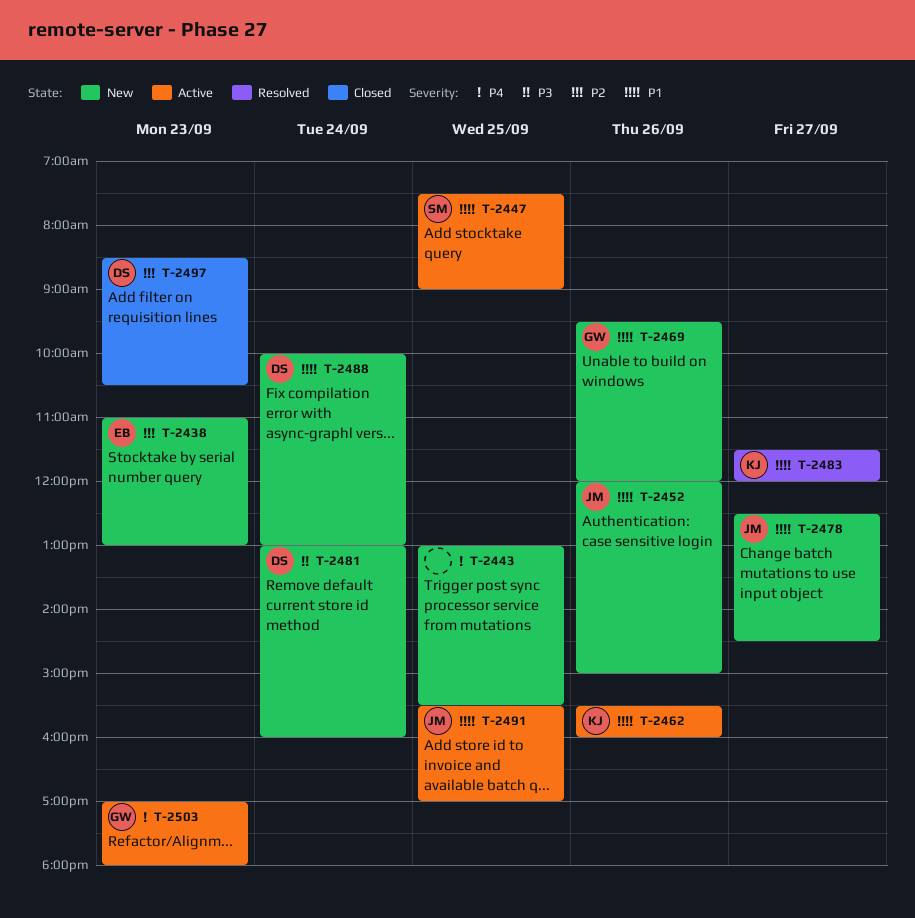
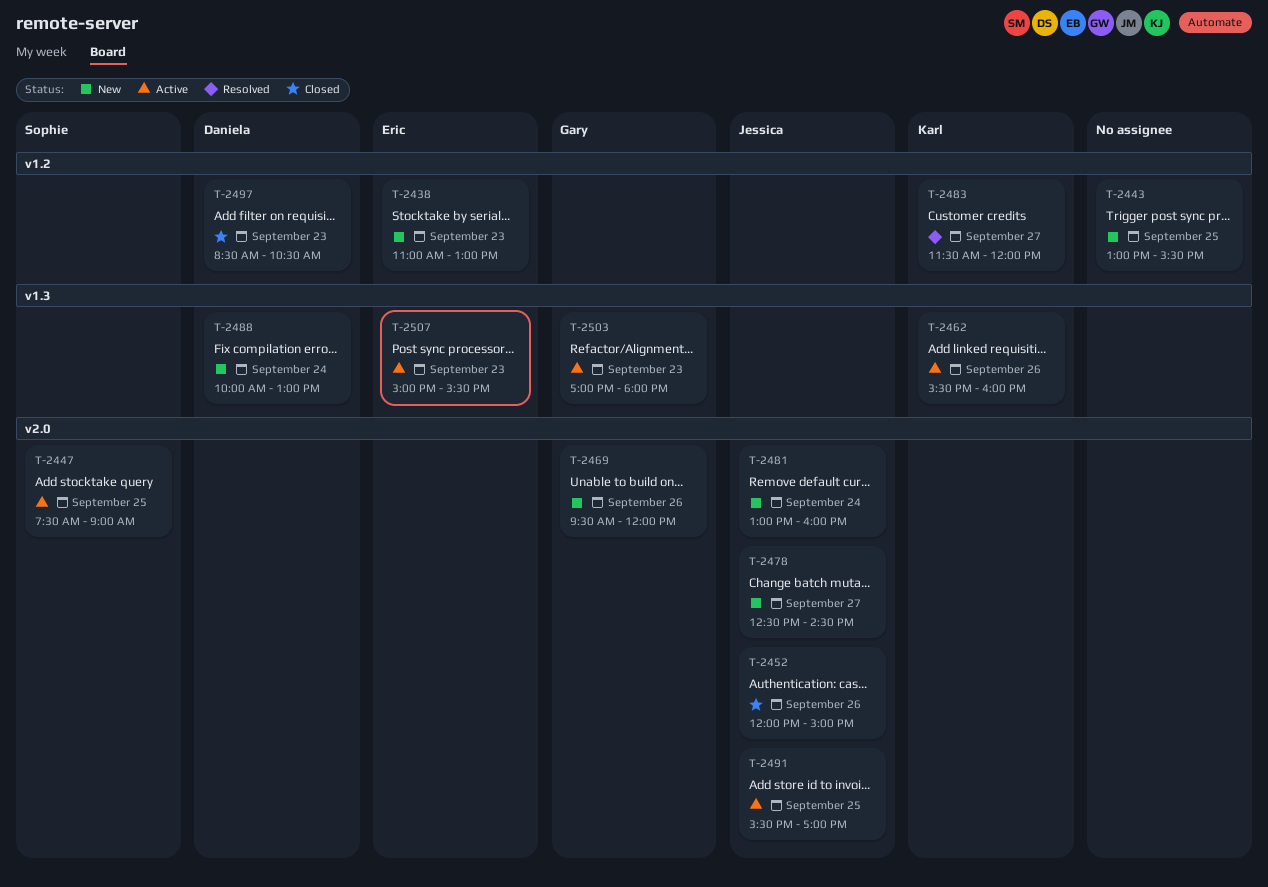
T-2452, status: New -> Closed
T-2481, owner: Daniela -> Jessica
T-2507: none -> present

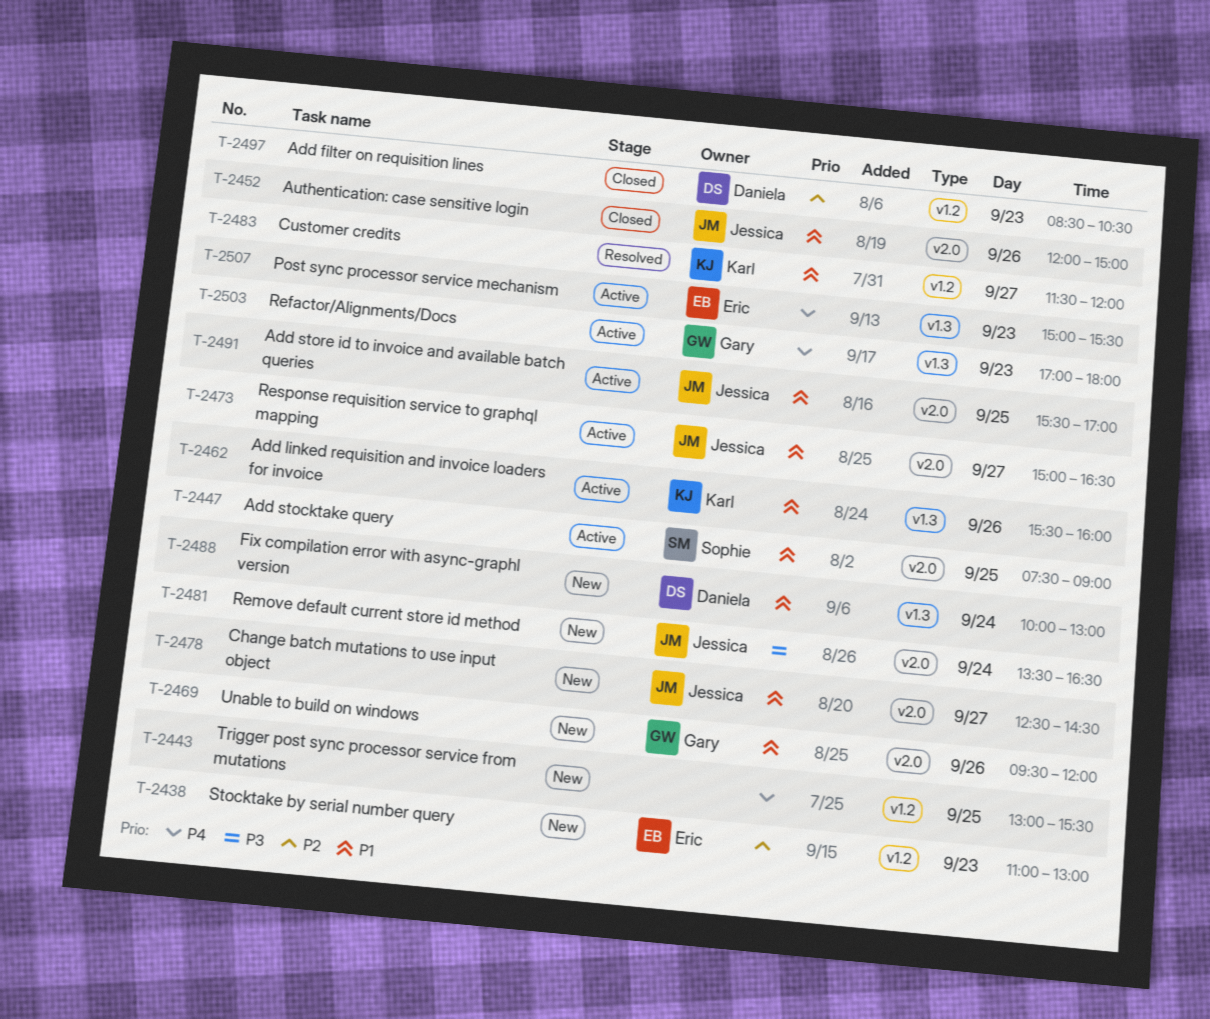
T-2473: none -> present
T-2481, begins: 13:00 -> 13:30
T-2481, ends: 16:00 -> 16:30

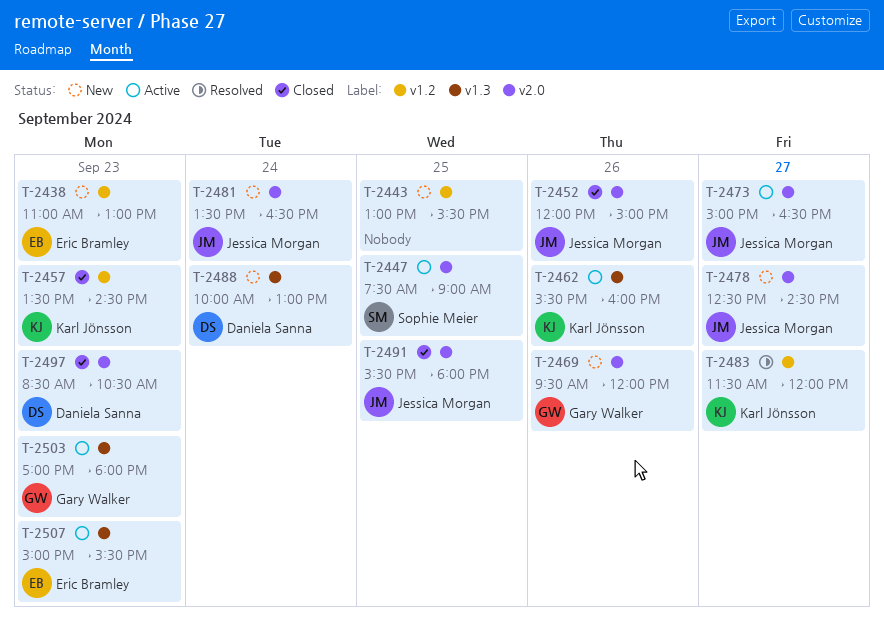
T-2457: none -> present
T-2491, status: Active -> Closed
T-2491, ends: 17:00 -> 18:00
T-2497, label: v1.2 -> v2.0

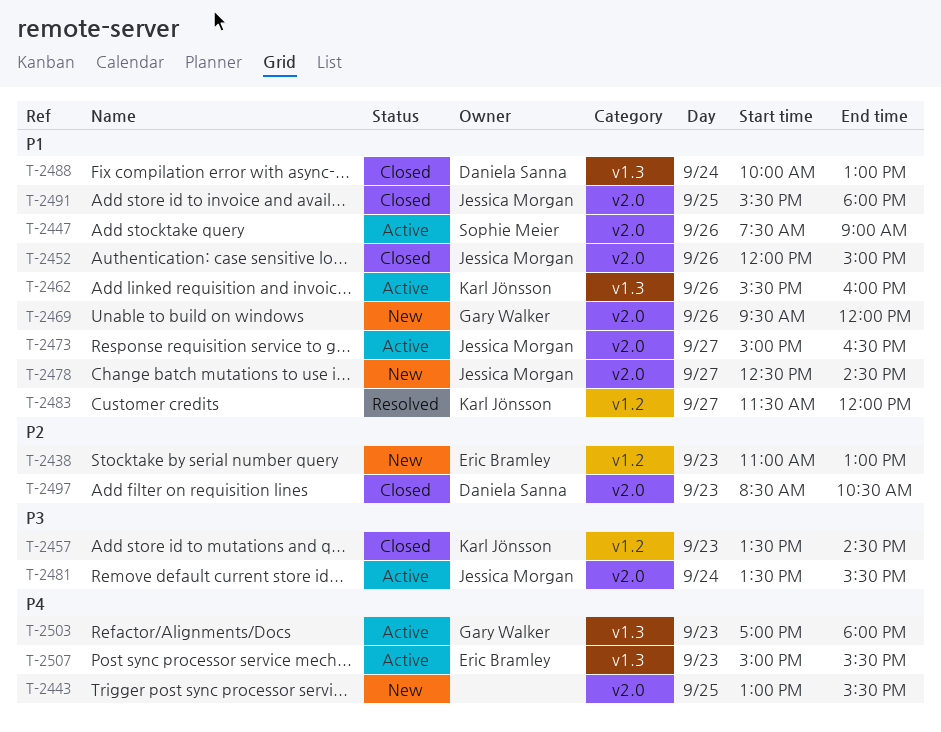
T-2443, label: v1.2 -> v2.0
T-2447, day: Sep 25 -> Sep 26
T-2481, status: New -> Active
T-2481, ends: 16:30 -> 15:30
T-2488, status: New -> Closed

